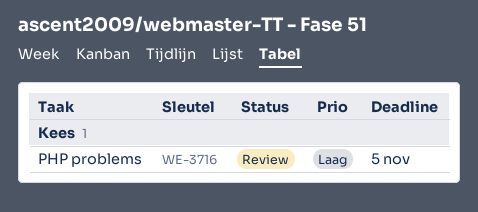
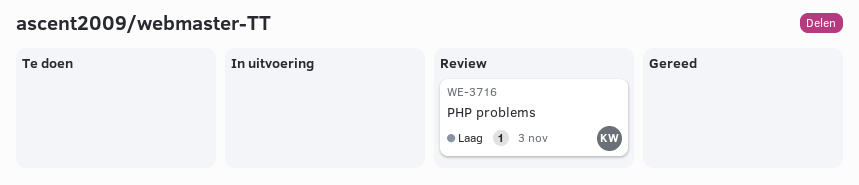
WE-3716, due: Nov 5 -> Nov 3

